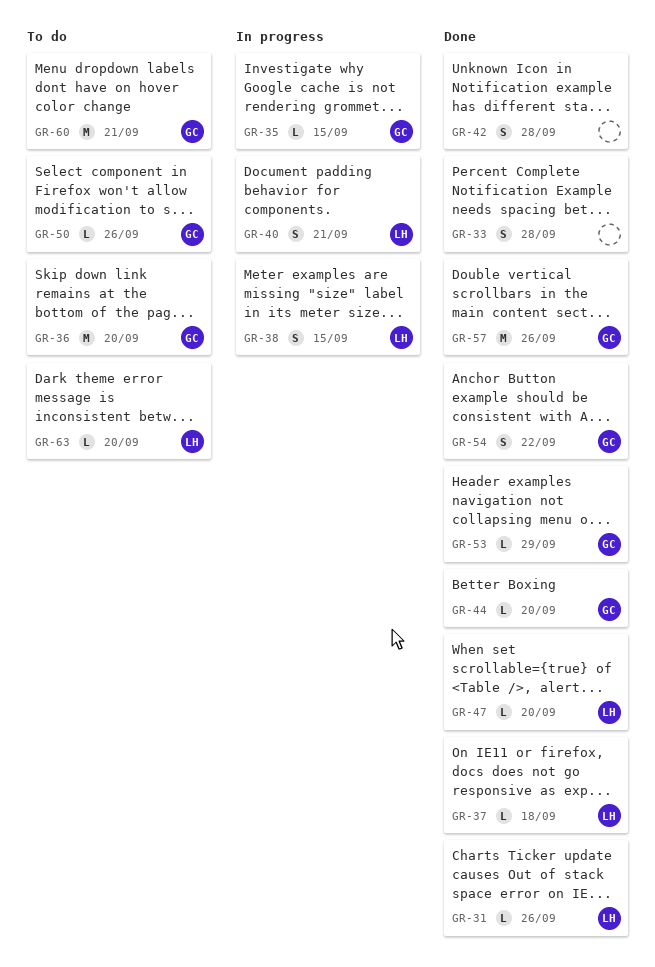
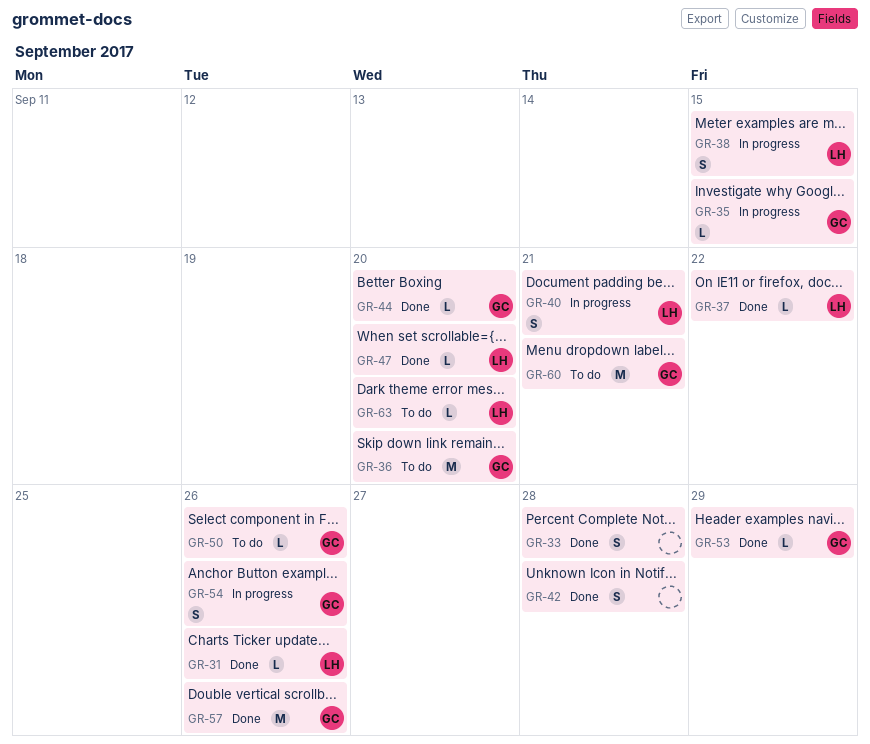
GR-37, due: Sep 18 -> Sep 22
GR-54, status: Done -> In progress
GR-54, due: Sep 22 -> Sep 26

